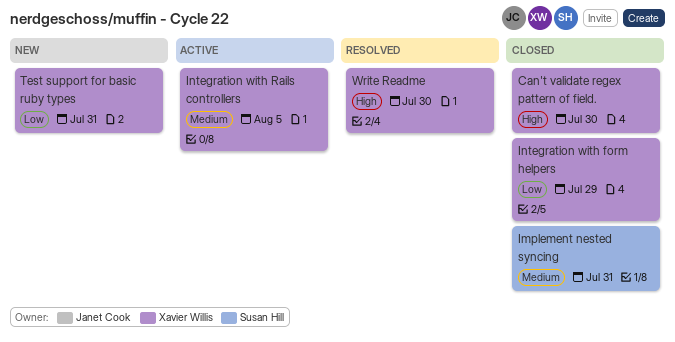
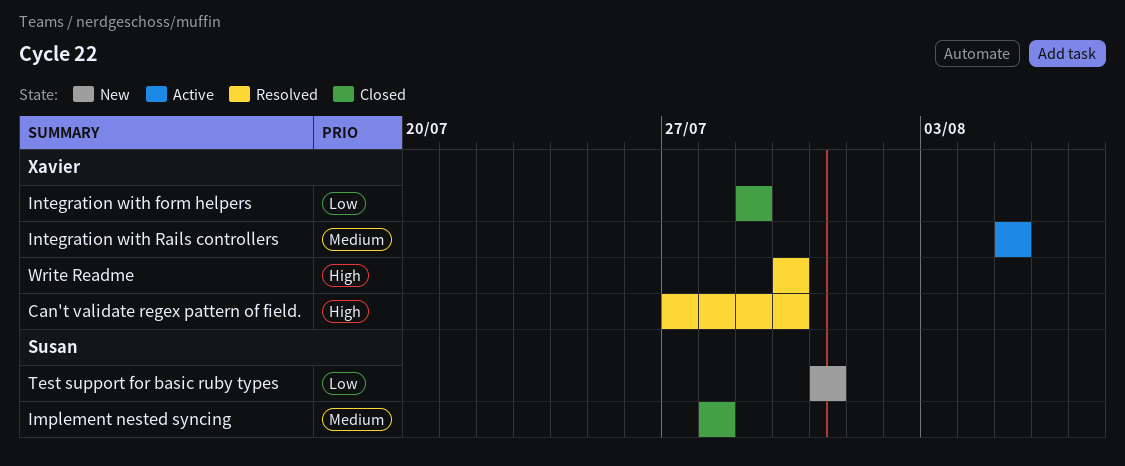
Can't validate regex pattern of field., status: Closed -> Resolved
Implement nested syncing, due: Jul 31 -> Jul 28
Test support for basic ruby types, owner: Xavier Willis -> Susan Hill

